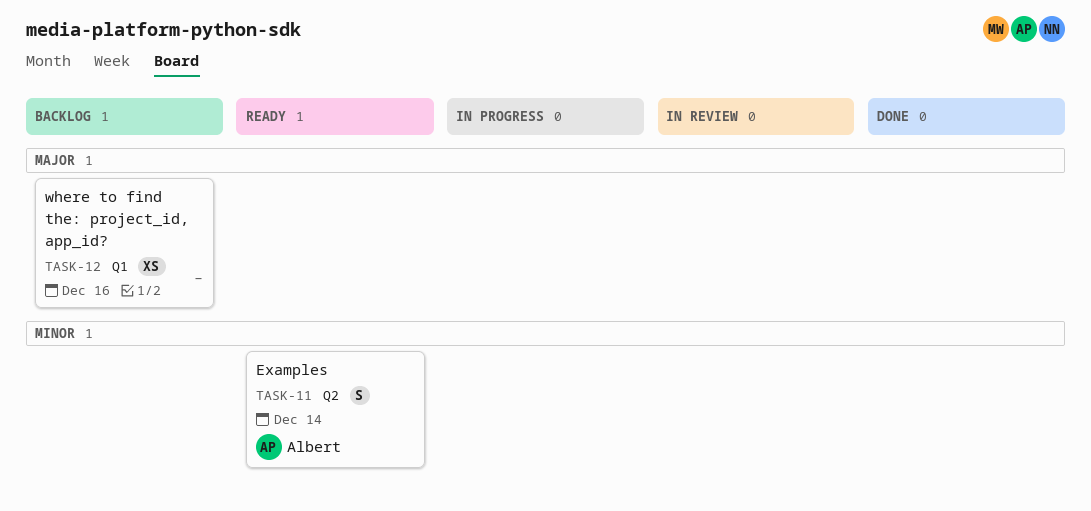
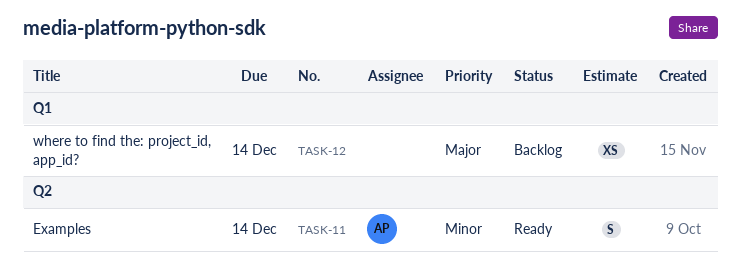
TASK-12, due: Dec 16 -> Dec 14

